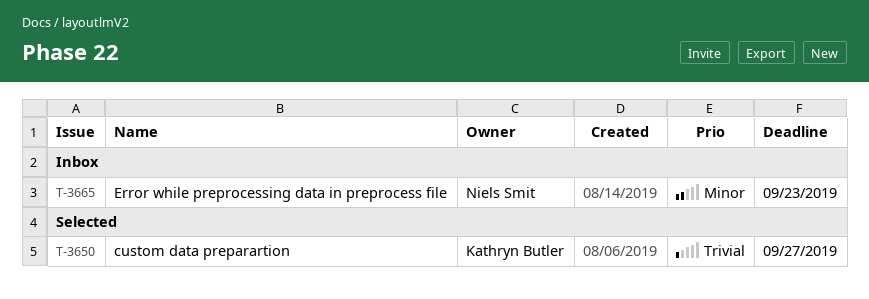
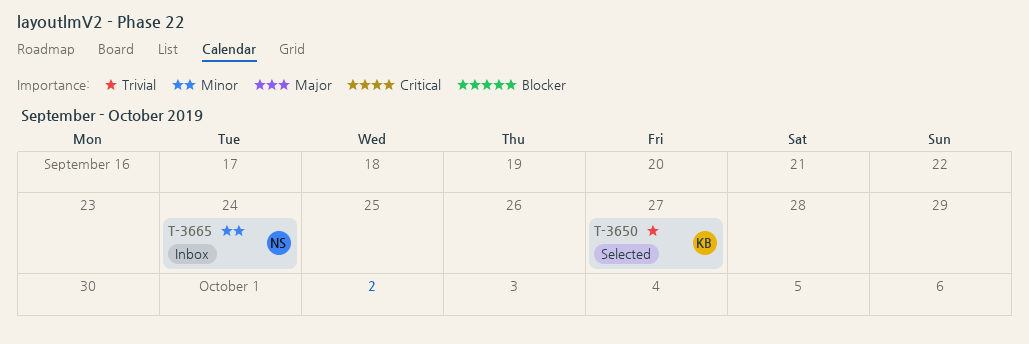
T-3665, due: Sep 23 -> Sep 24

